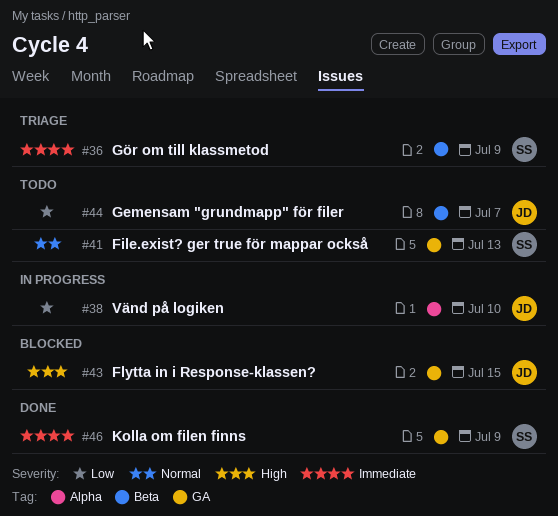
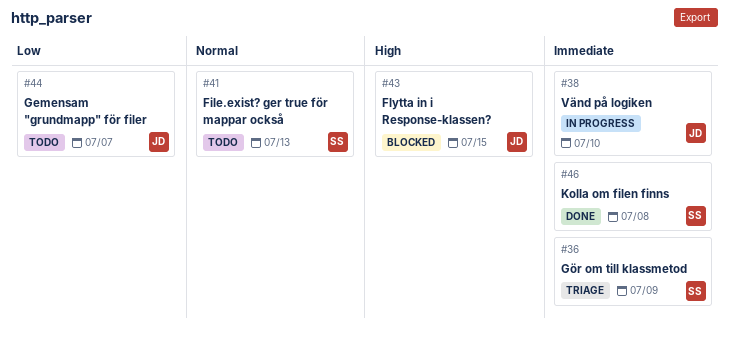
#38, priority: Low -> Immediate
#46, due: Jul 9 -> Jul 8

